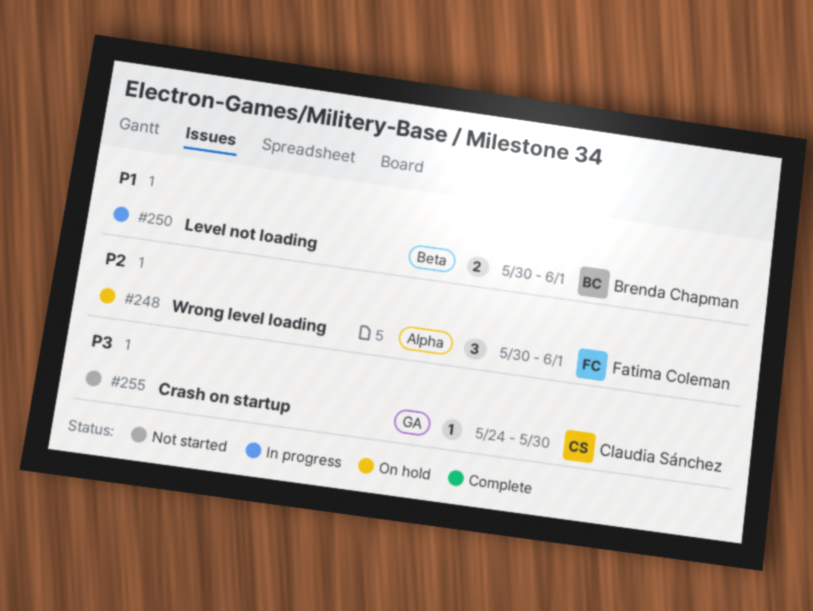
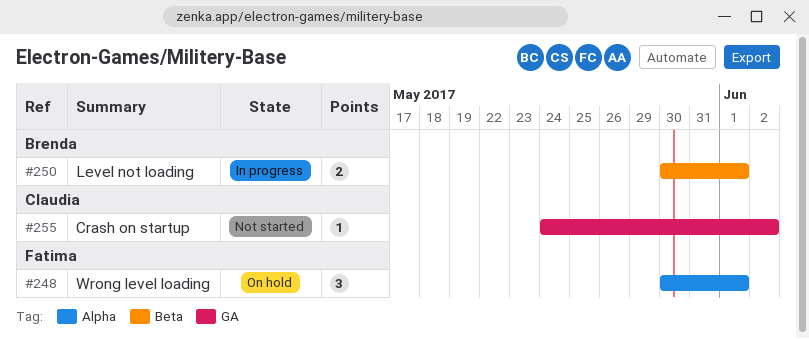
#255, due: May 30 -> Jun 2

